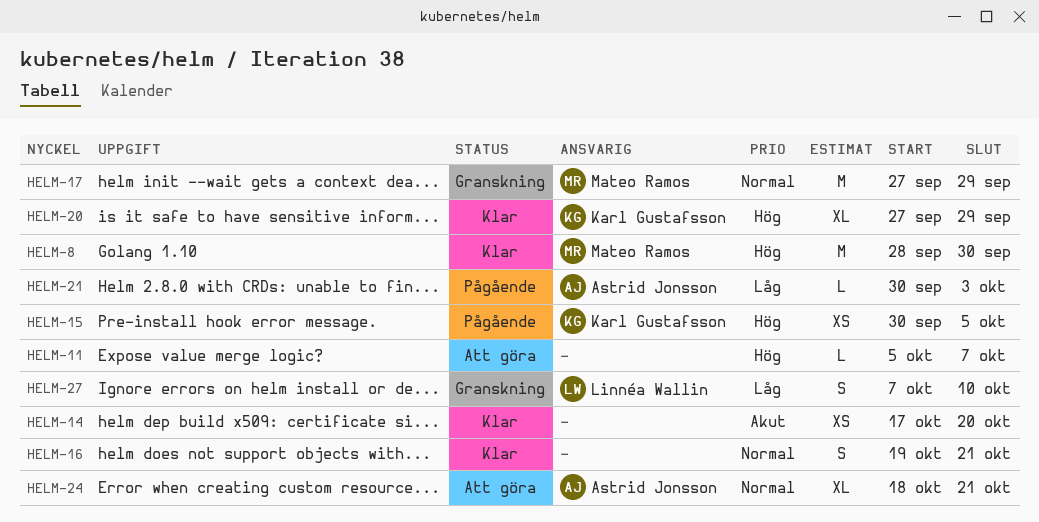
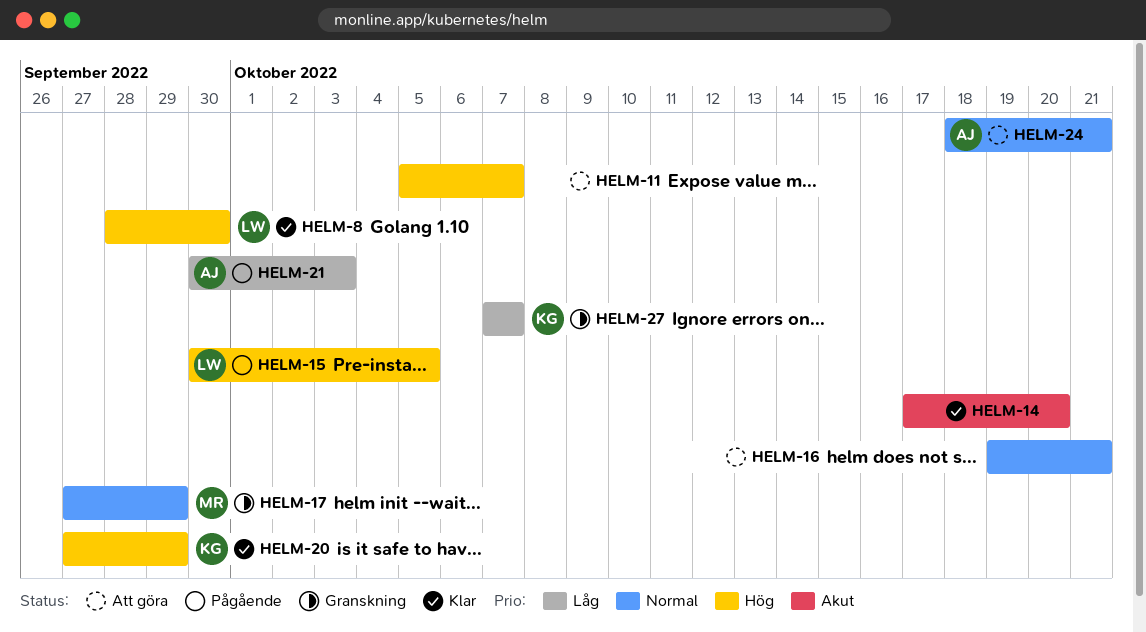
HELM-8, owner: Mateo Ramos -> Linnéa Wallin
HELM-15, owner: Karl Gustafsson -> Linnéa Wallin
HELM-16, status: Klar -> Att göra
HELM-27, owner: Linnéa Wallin -> Karl Gustafsson
HELM-27, due: Oct 10 -> Oct 7

